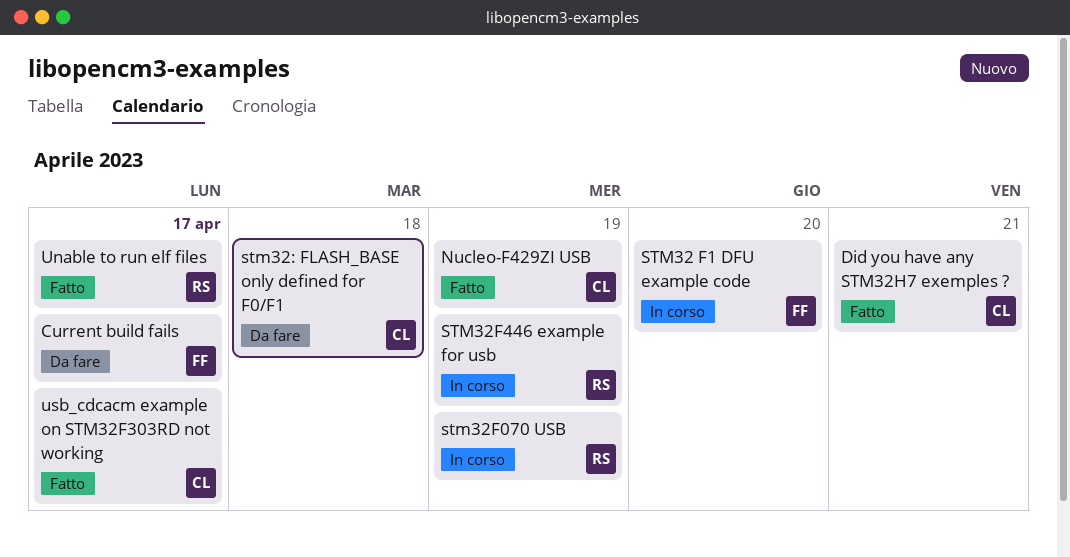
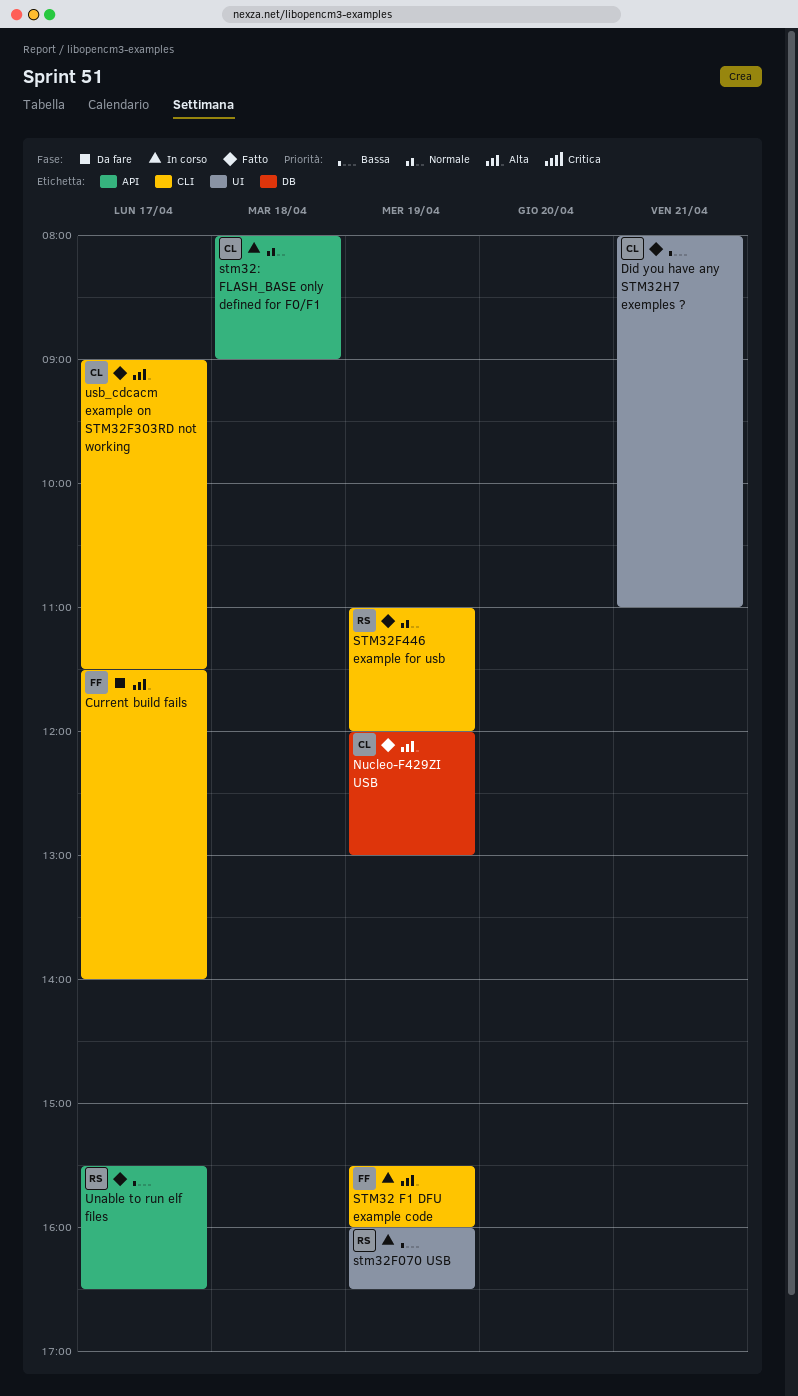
STM32 F1 DFU example code, day: Apr 20 -> Apr 19
stm32: FLASH_BASE only defined for F0/F1, status: Da fare -> In corso
STM32F446 example for usb, status: In corso -> Fatto

